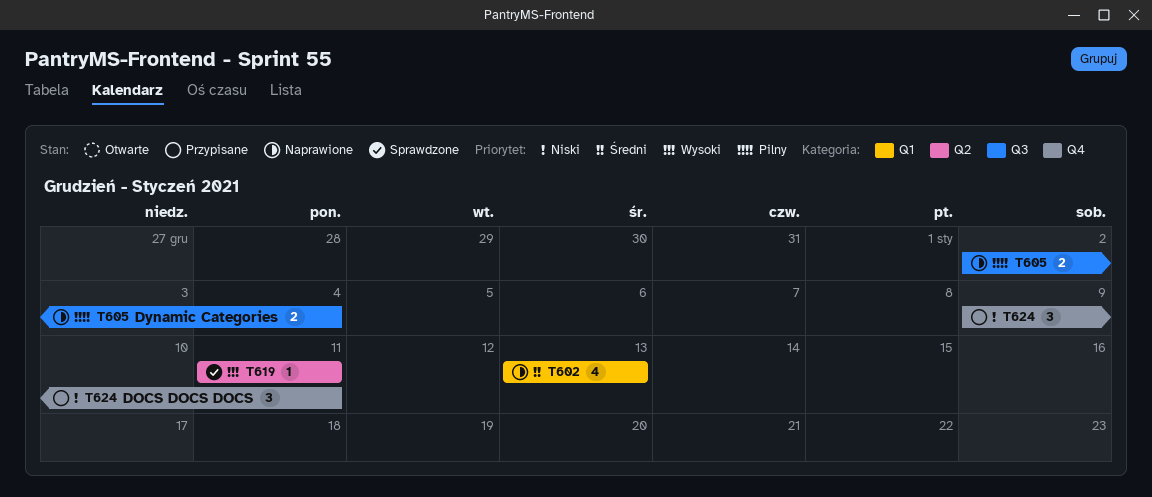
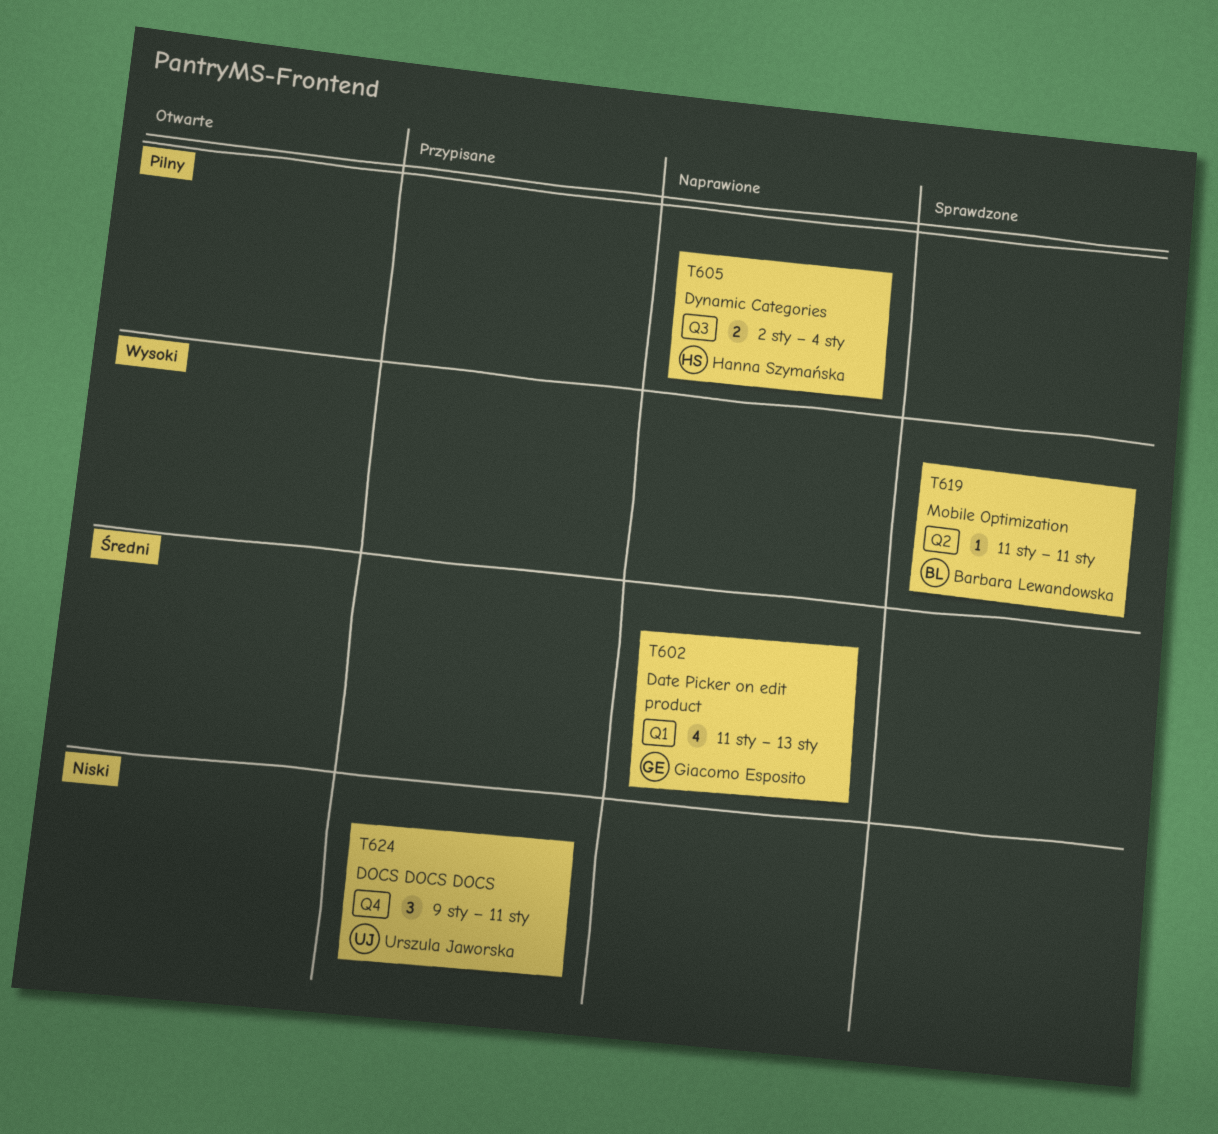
T602, start: Jan 13 -> Jan 11

